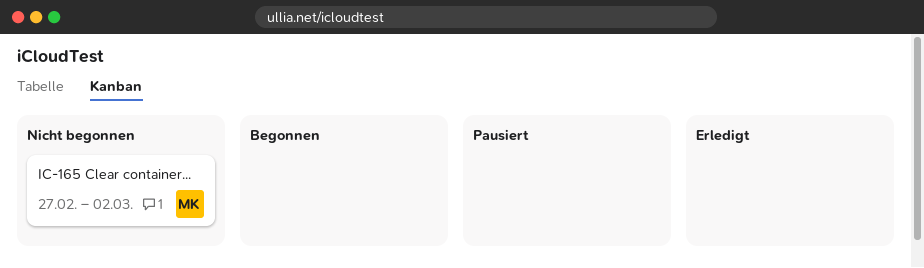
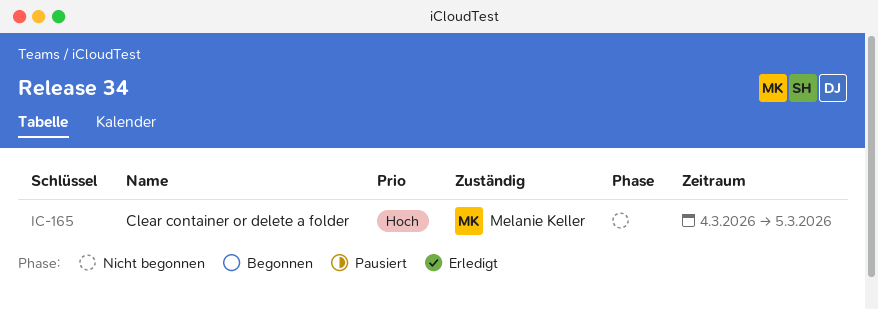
IC-165, start: Feb 27 -> Mar 4
IC-165, due: Mar 2 -> Mar 5

